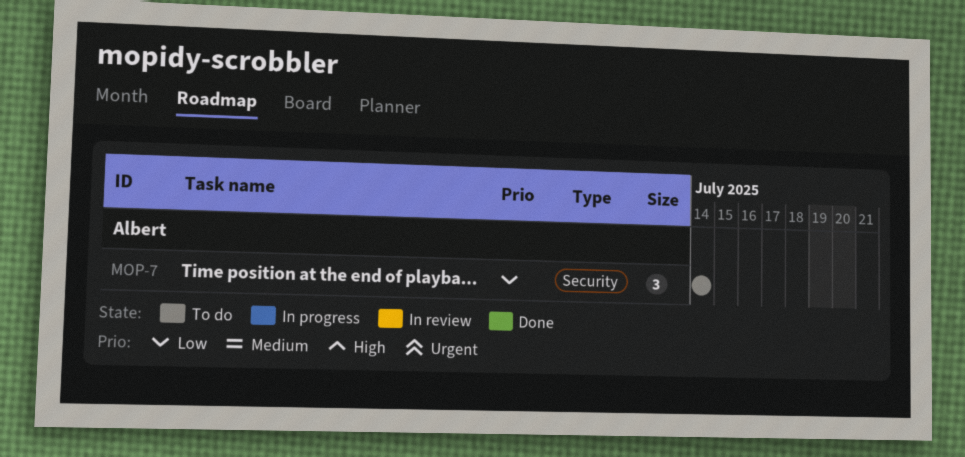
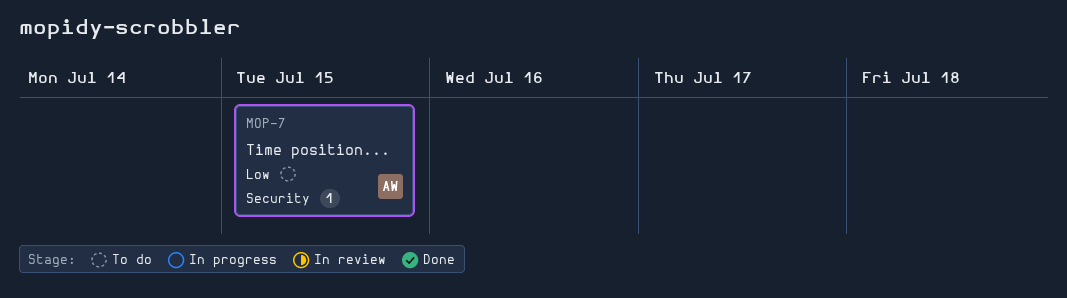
MOP-7, estimate: 3 -> 1
MOP-7, due: Jul 14 -> Jul 15

